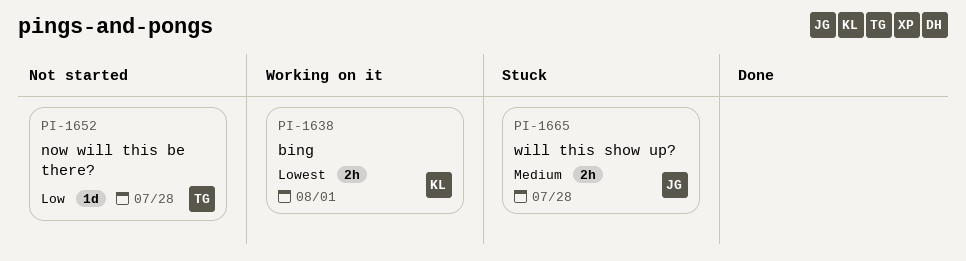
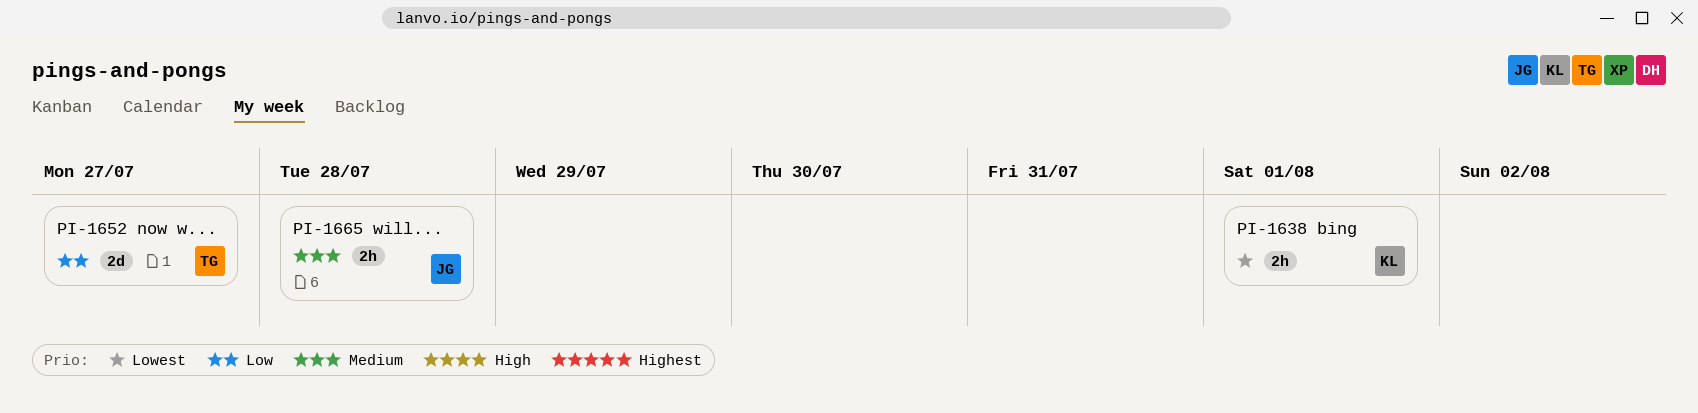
PI-1652, estimate: 1d -> 2d
PI-1652, due: Jul 28 -> Jul 27

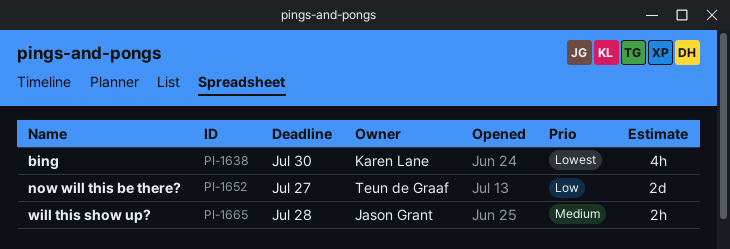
PI-1638, estimate: 2h -> 4h
PI-1638, due: Aug 1 -> Jul 30

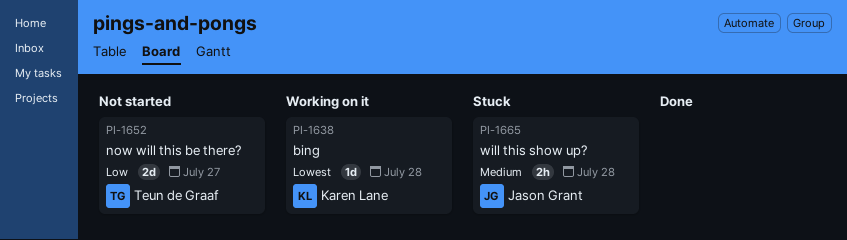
PI-1638, estimate: 4h -> 1d
PI-1638, due: Jul 30 -> Jul 28

